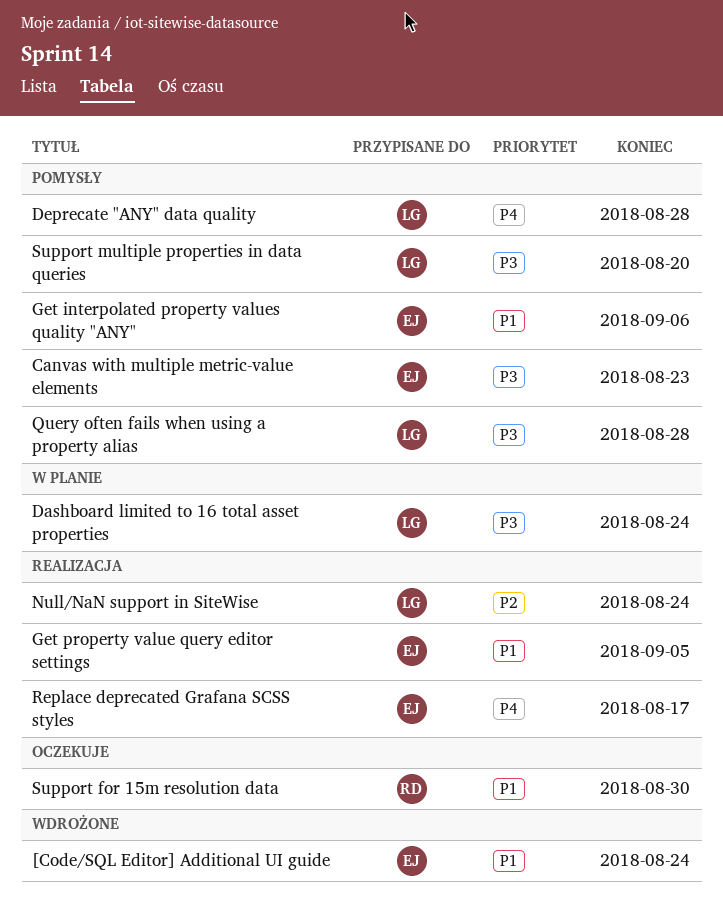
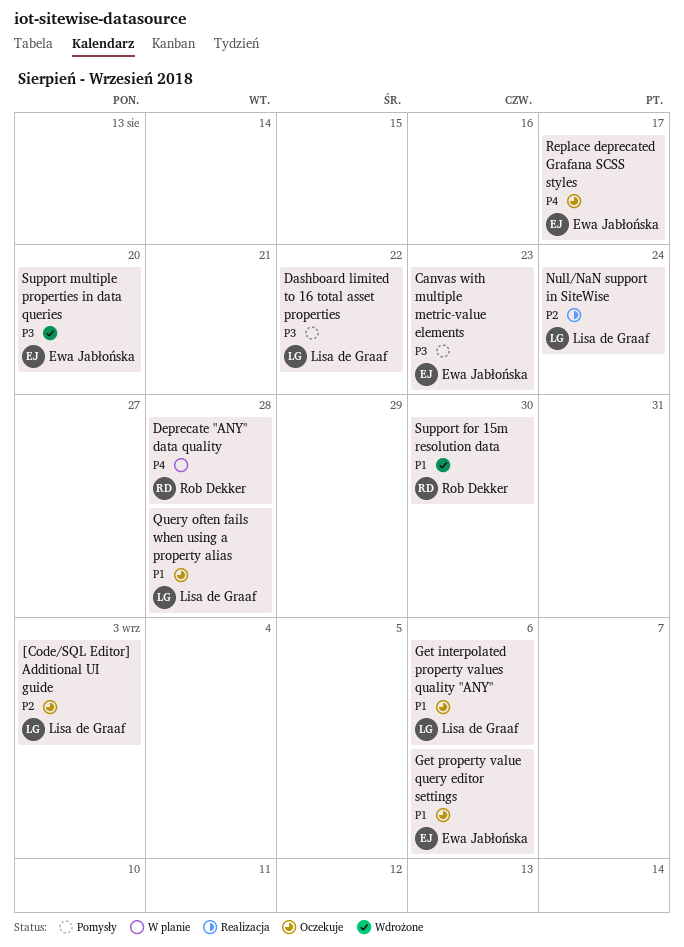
[Code/SQL Editor] Additional UI guide, status: Wdrożone -> Oczekuje
[Code/SQL Editor] Additional UI guide, owner: Ewa Jabłońska -> Lisa de Graaf
[Code/SQL Editor] Additional UI guide, priority: P1 -> P2
[Code/SQL Editor] Additional UI guide, due: Aug 24 -> Sep 3
Dashboard limited to 16 total asset properties, status: W planie -> Pomysły
Dashboard limited to 16 total asset properties, due: Aug 24 -> Aug 22
Deprecate "ANY" data quality, status: Pomysły -> W planie
Deprecate "ANY" data quality, owner: Lisa de Graaf -> Rob Dekker
Get interpolated property values quality "ANY", status: Pomysły -> Oczekuje
Get interpolated property values quality "ANY", owner: Ewa Jabłońska -> Lisa de Graaf
Get property value query editor settings, status: Realizacja -> Oczekuje
Get property value query editor settings, due: Sep 5 -> Sep 6
Query often fails when using a property alias, status: Pomysły -> Oczekuje
Query often fails when using a property alias, priority: P3 -> P1
Replace deprecated Grafana SCSS styles, status: Realizacja -> Oczekuje
Support for 15m resolution data, status: Oczekuje -> Wdrożone
Support multiple properties in data queries, status: Pomysły -> Wdrożone
Support multiple properties in data queries, owner: Lisa de Graaf -> Ewa Jabłońska

